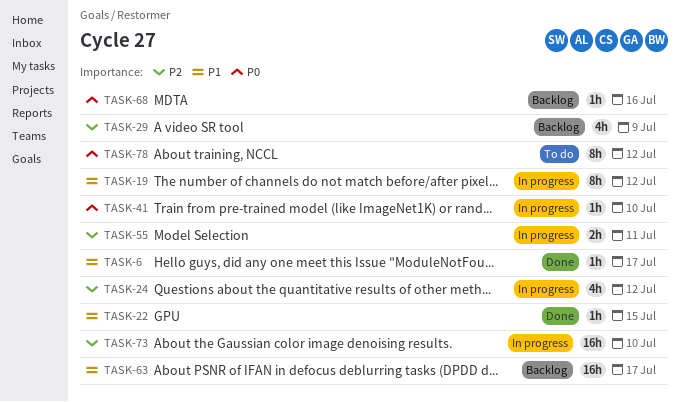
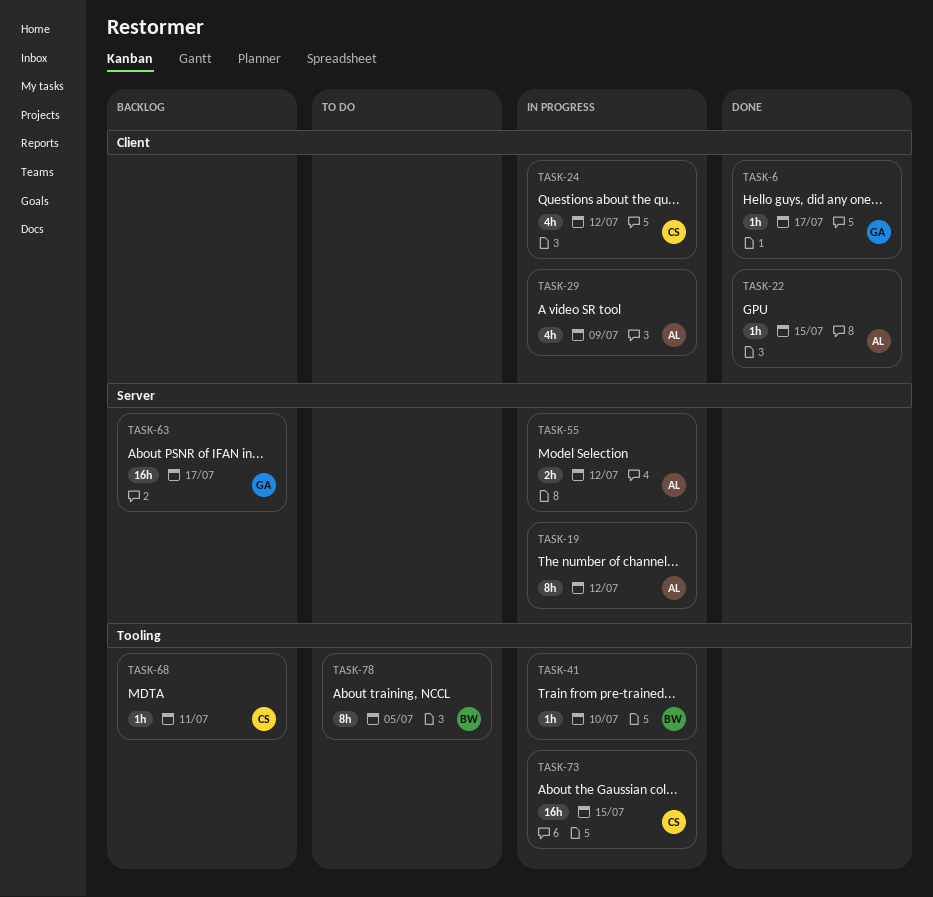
TASK-29, status: Backlog -> In progress
TASK-55, due: Jul 11 -> Jul 12
TASK-68, due: Jul 16 -> Jul 11
TASK-73, due: Jul 10 -> Jul 15
TASK-78, due: Jul 12 -> Jul 5

